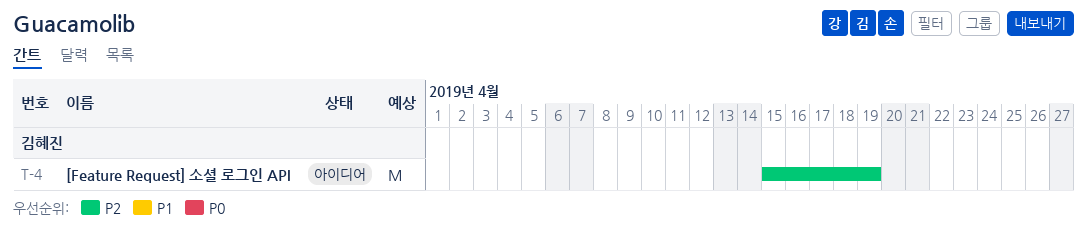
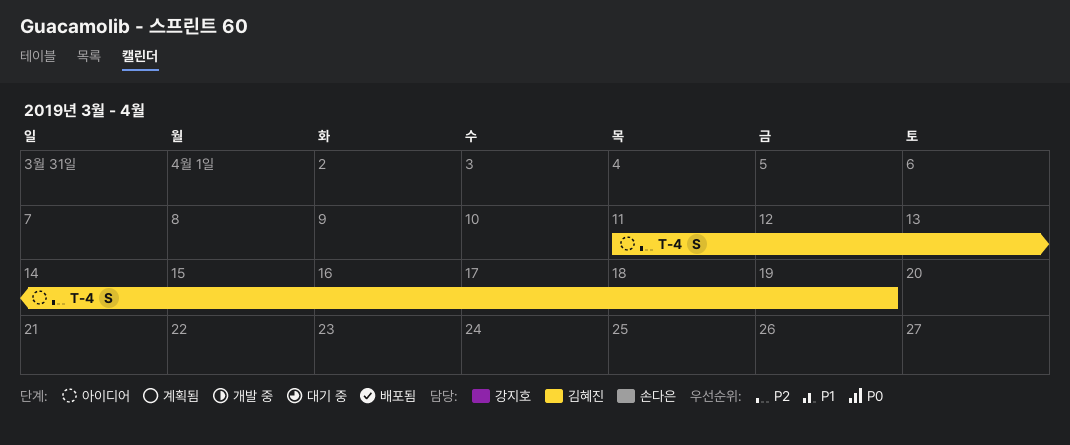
T-4, estimate: M -> S
T-4, start: Apr 15 -> Apr 11

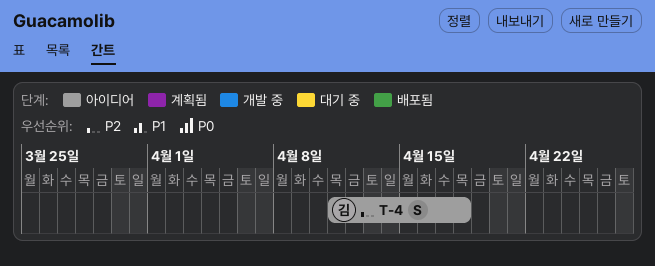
T-4, due: Apr 19 -> Apr 18

